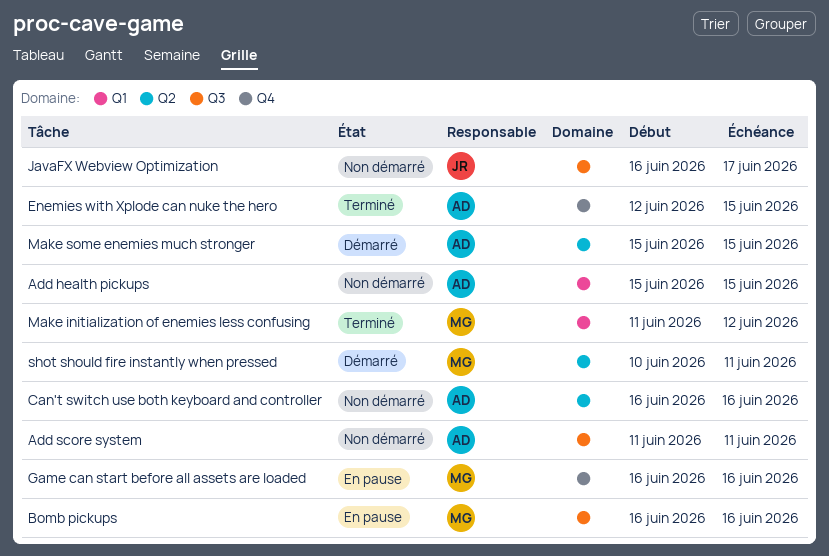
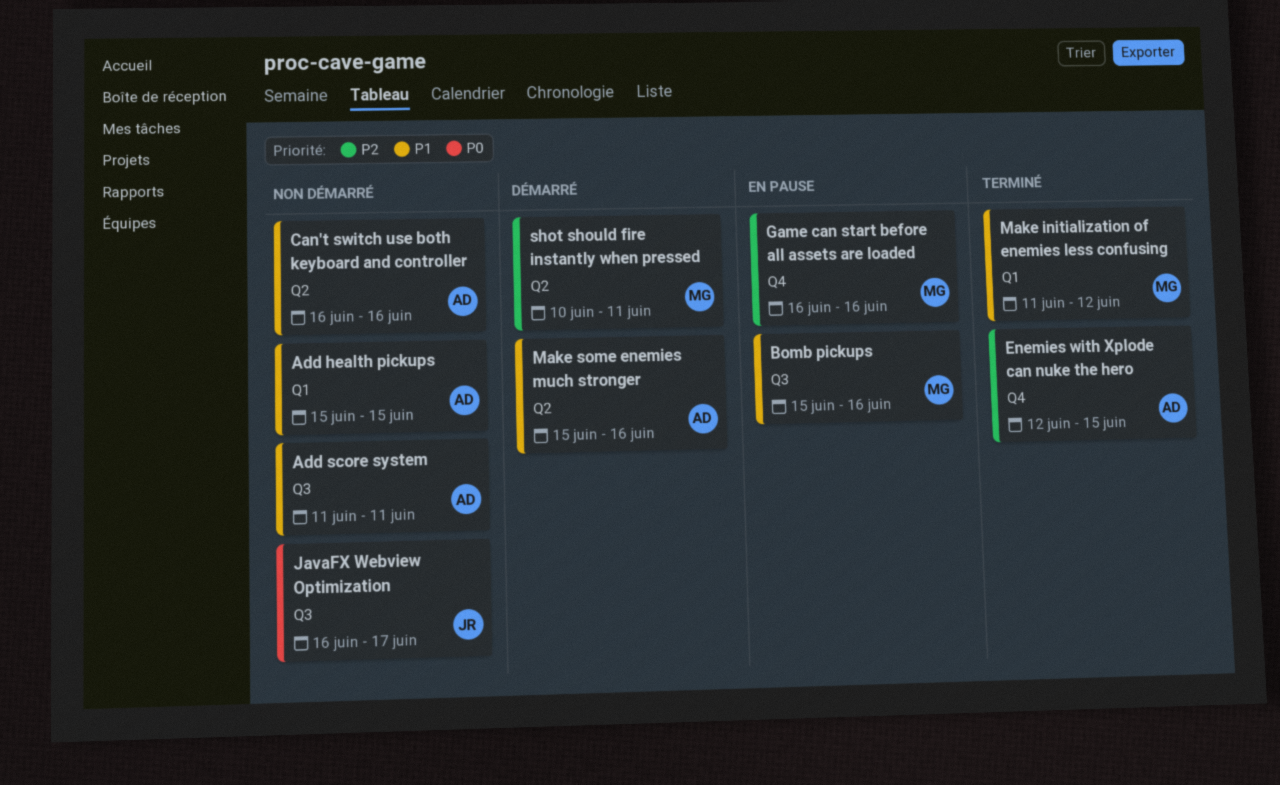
Bomb pickups, start: Jun 16 -> Jun 15
Make some enemies much stronger, due: Jun 15 -> Jun 16

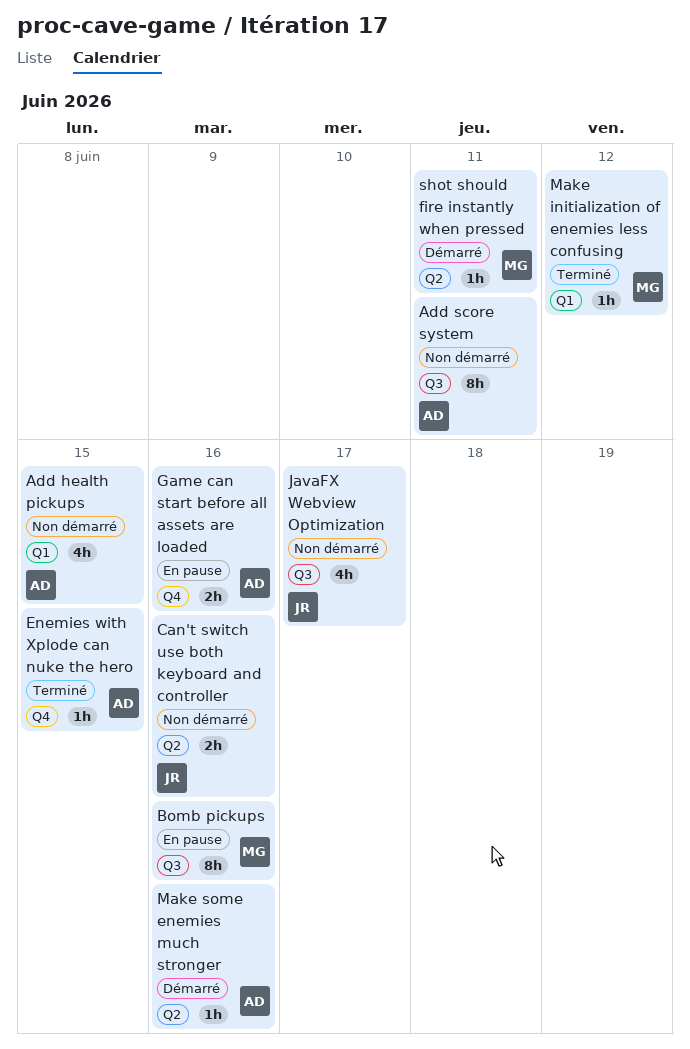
Can't switch use both keyboard and controller, owner: AD -> JR
Game can start before all assets are loaded, owner: MG -> AD

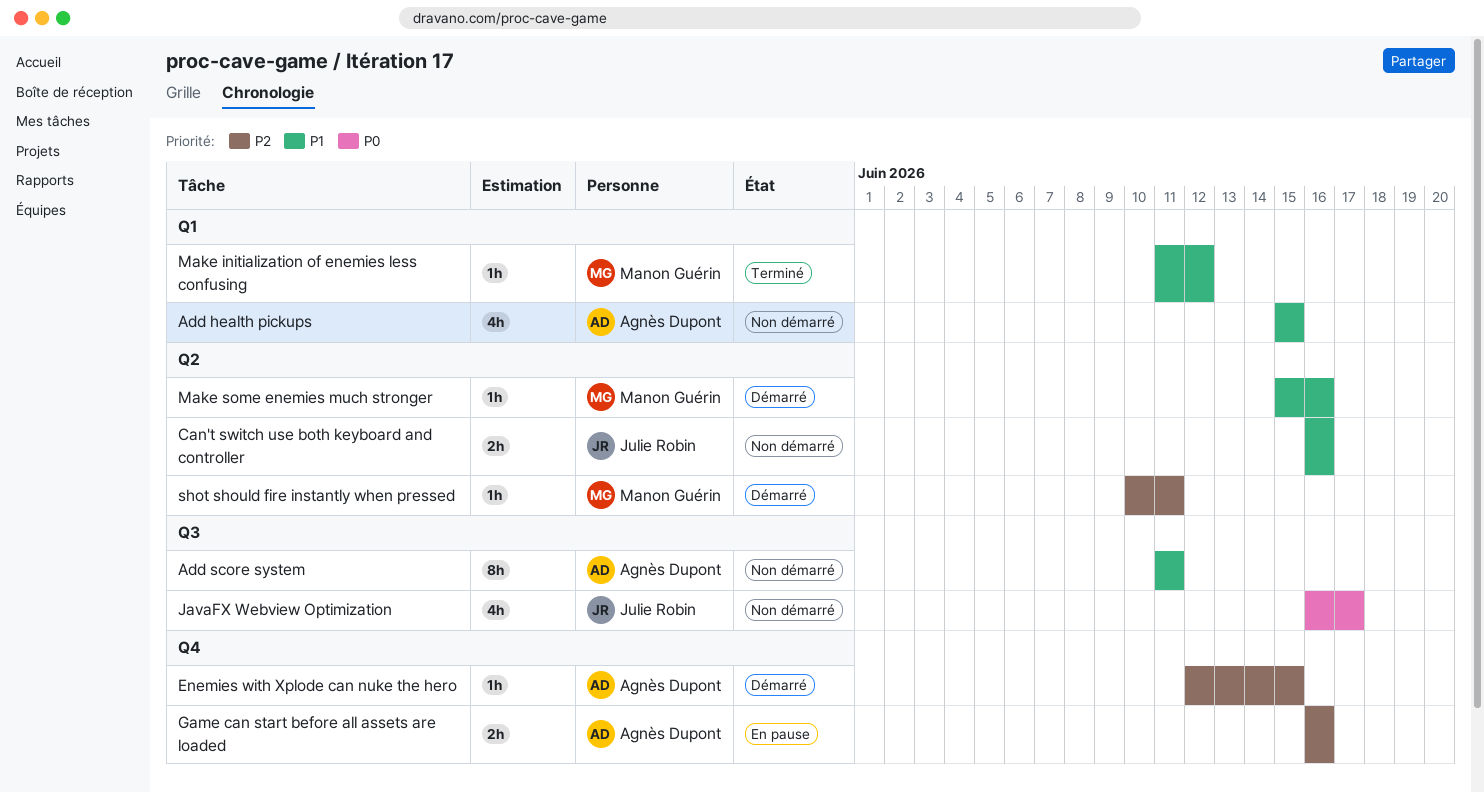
Bomb pickups: present -> none
Enemies with Xplode can nuke the hero, status: Terminé -> Démarré
Make some enemies much stronger, owner: Agnès Dupont -> Manon Guérin

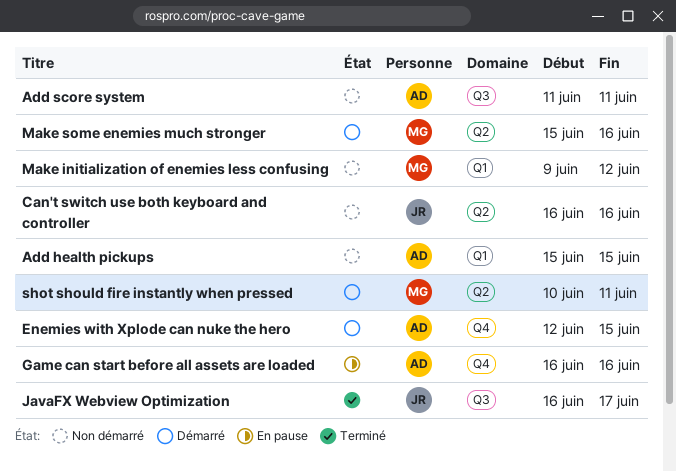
JavaFX Webview Optimization, status: Non démarré -> Terminé
Make initialization of enemies less confusing, status: Terminé -> Non démarré
Make initialization of enemies less confusing, start: Jun 11 -> Jun 9

